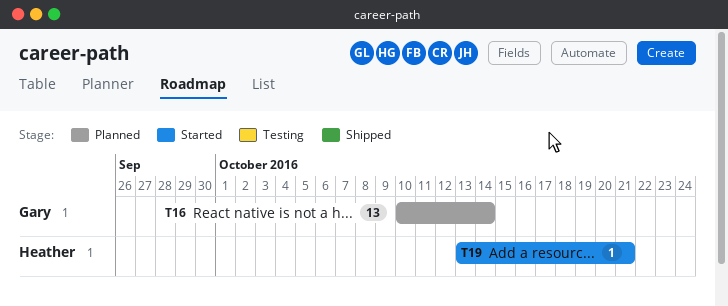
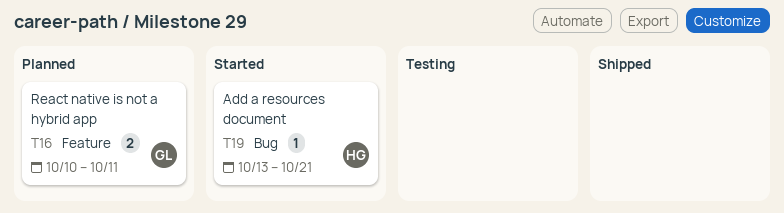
T16, estimate: 13 -> 2
T16, due: Oct 14 -> Oct 11

